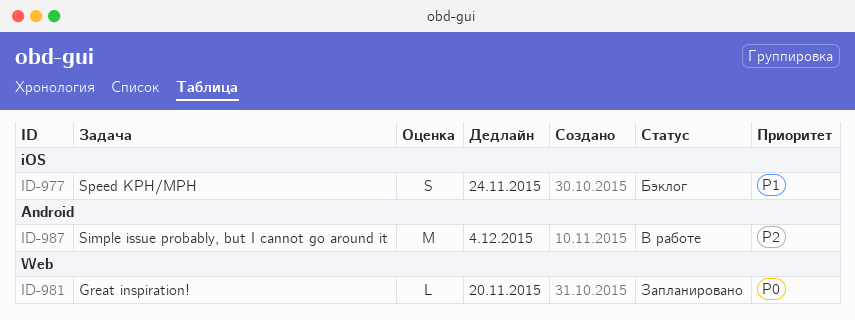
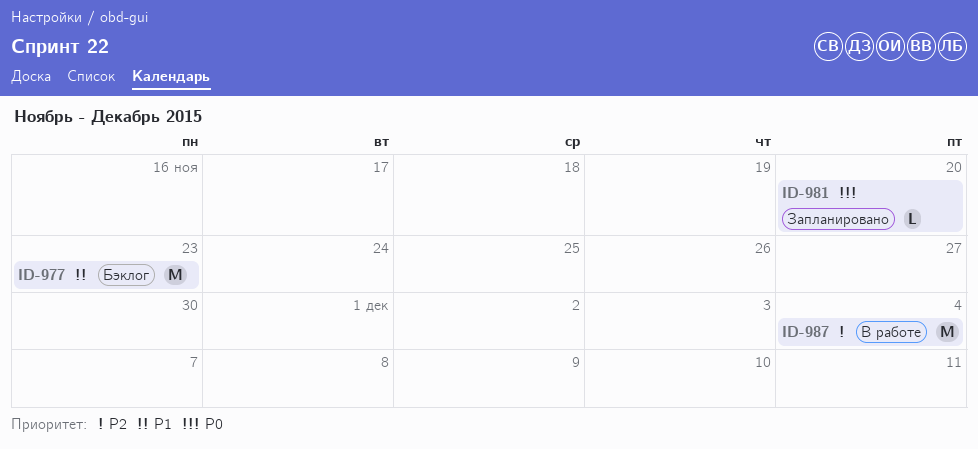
ID-977, estimate: S -> M
ID-977, due: Nov 24 -> Nov 23

